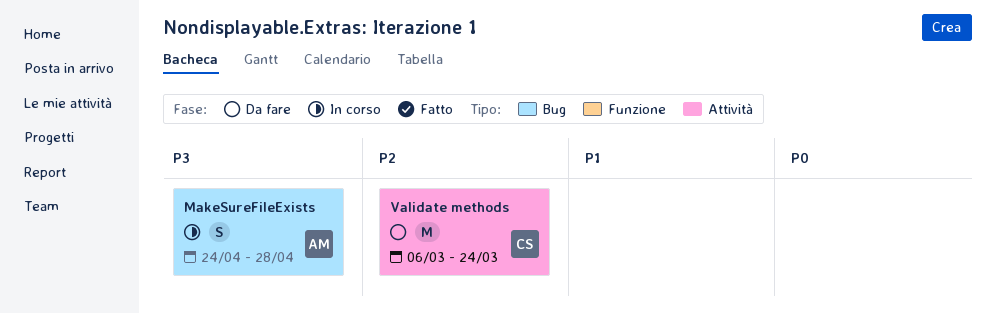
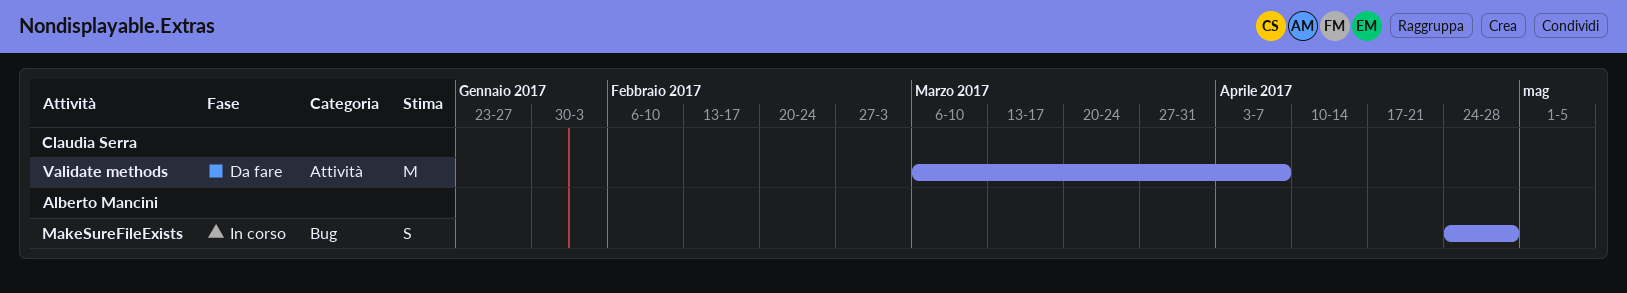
Validate methods, due: Mar 24 -> Apr 7

